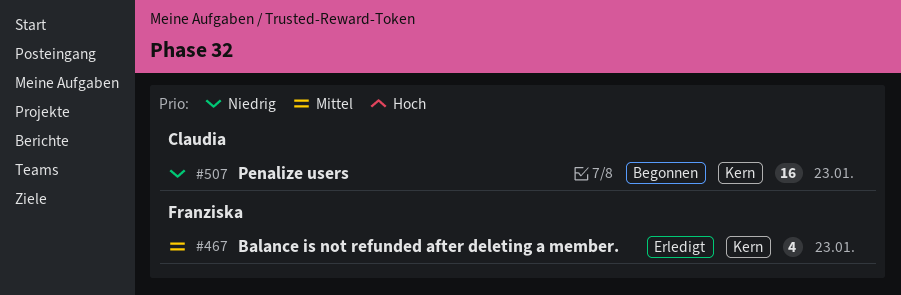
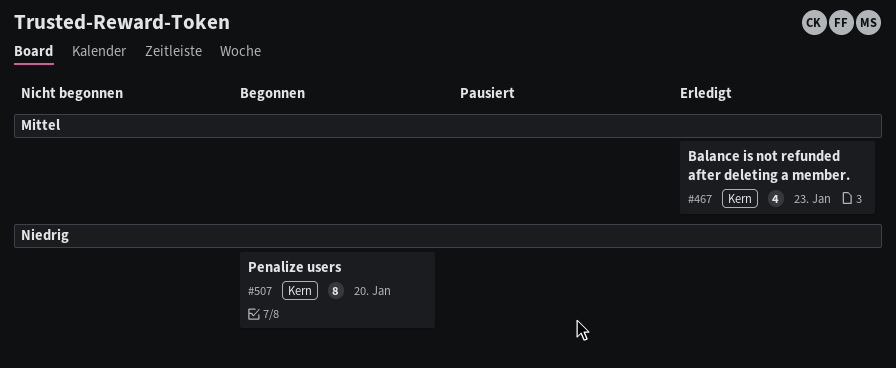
#507, estimate: 16 -> 8
#507, due: Jan 23 -> Jan 20

